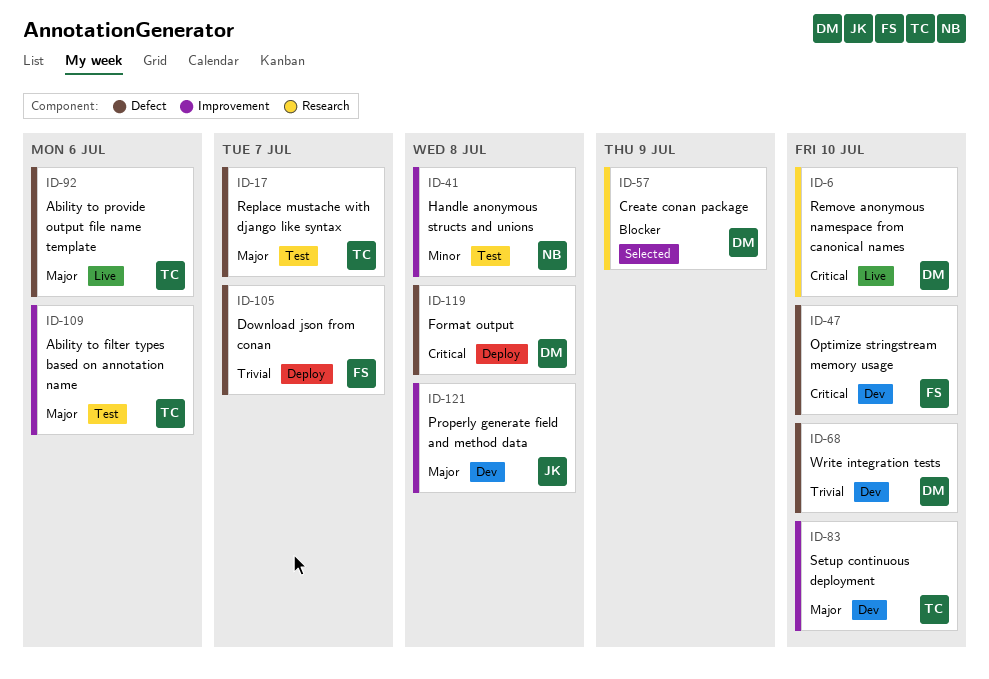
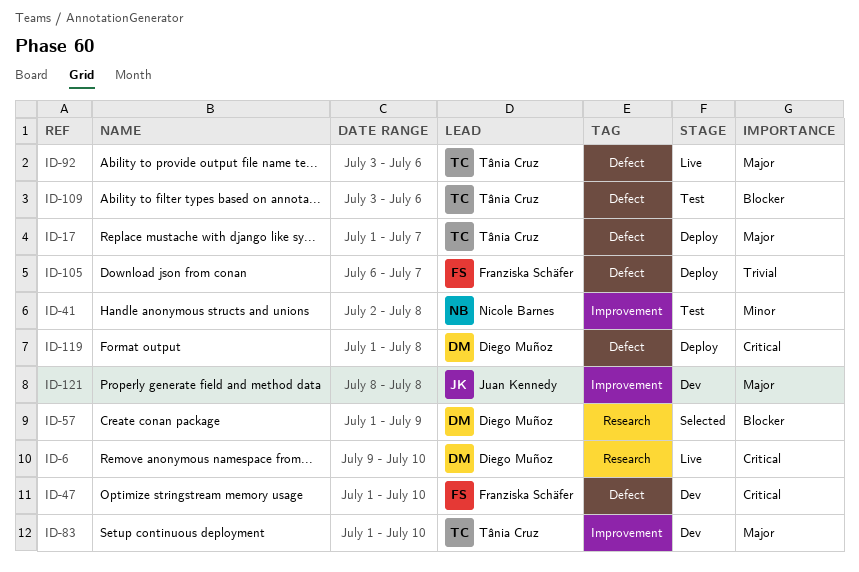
ID-17, status: Test -> Deploy
ID-68: present -> none
ID-109, priority: Major -> Blocker
ID-109, label: Improvement -> Defect

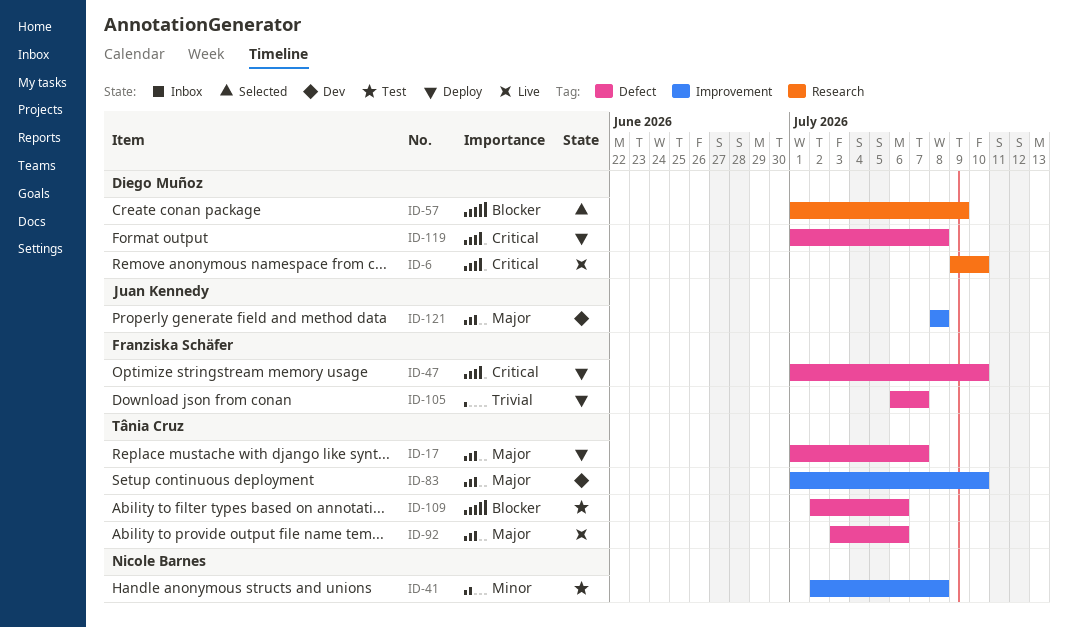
ID-47, status: Dev -> Deploy
ID-109, start: Jul 3 -> Jul 2

